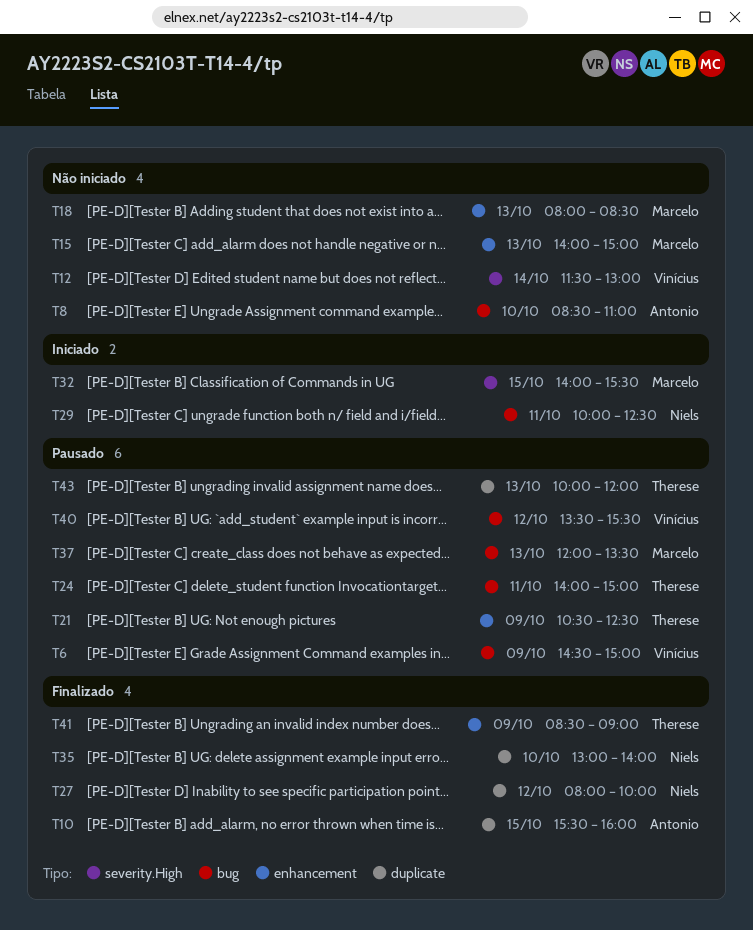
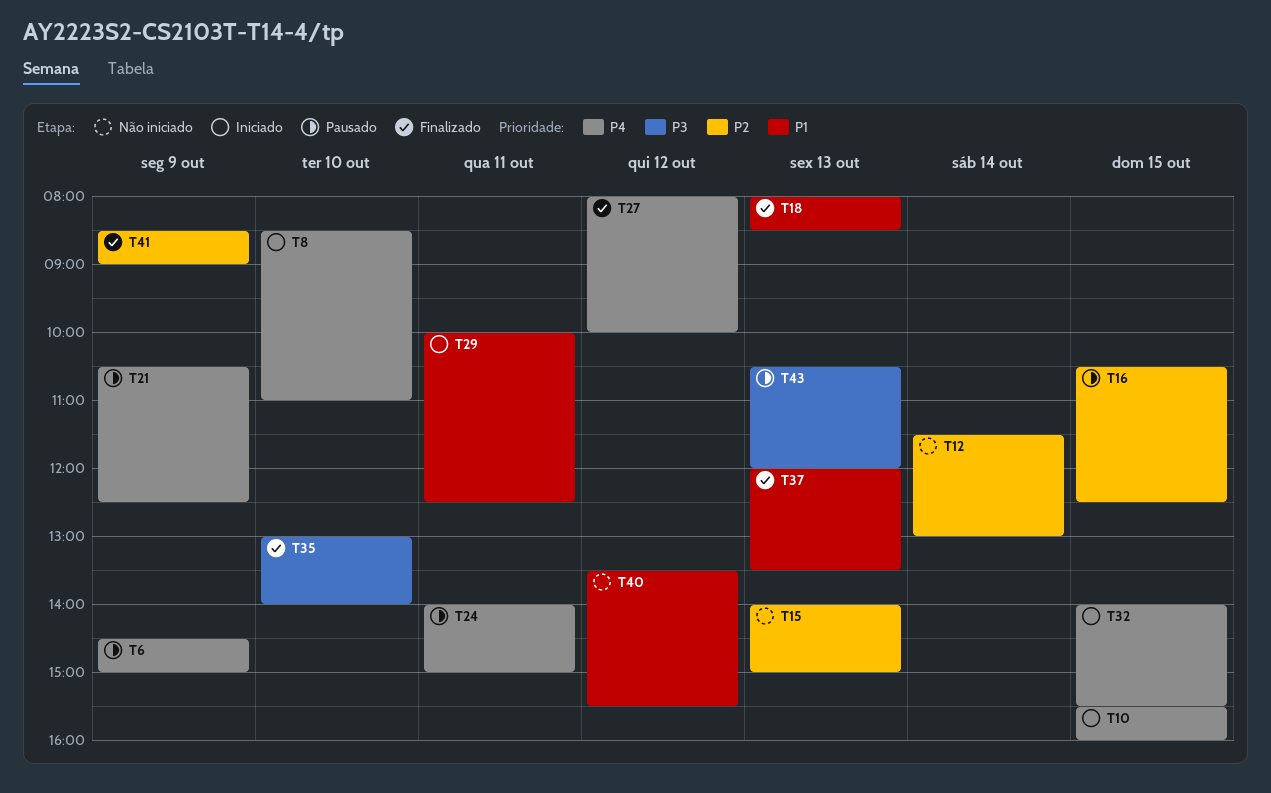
T8, status: Não iniciado -> Iniciado
T10, status: Finalizado -> Iniciado
T16: none -> present
T18, status: Não iniciado -> Finalizado
T37, status: Pausado -> Finalizado
T40, status: Pausado -> Não iniciado
T43, begins: 10:00 -> 10:30

